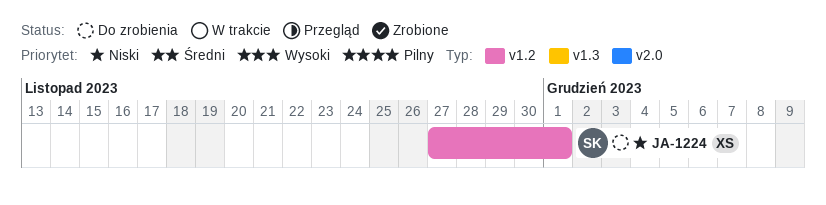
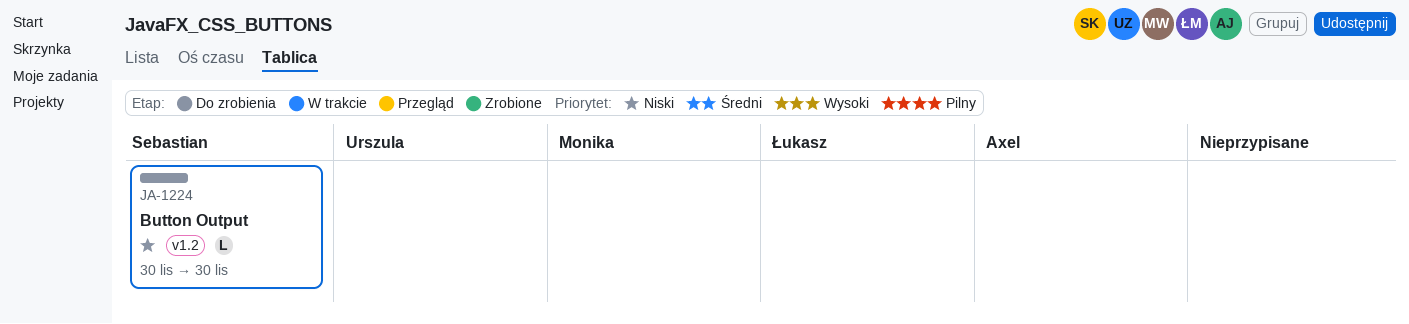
JA-1224, estimate: XS -> L
JA-1224, start: Nov 27 -> Nov 30
JA-1224, due: Dec 1 -> Nov 30

